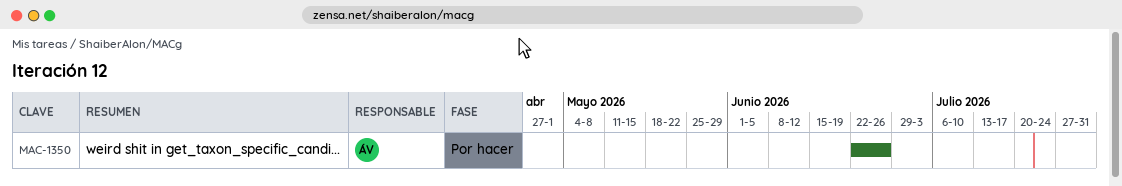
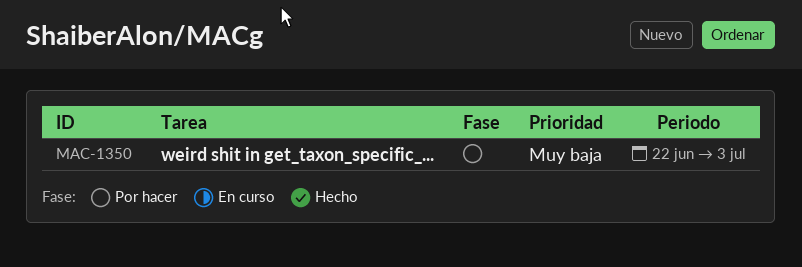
MAC-1350, due: Jun 26 -> Jul 3

